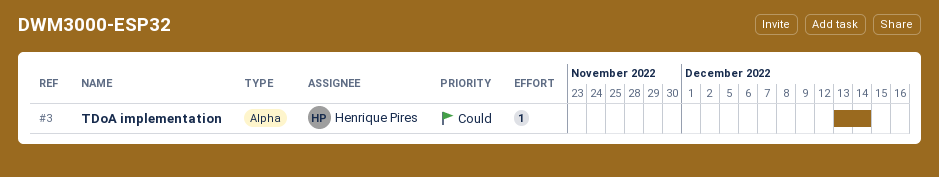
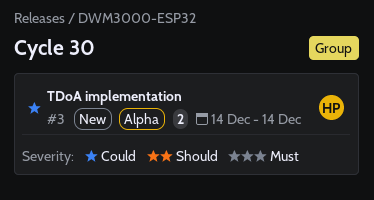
#3, estimate: 1 -> 2
#3, start: Dec 13 -> Dec 14

